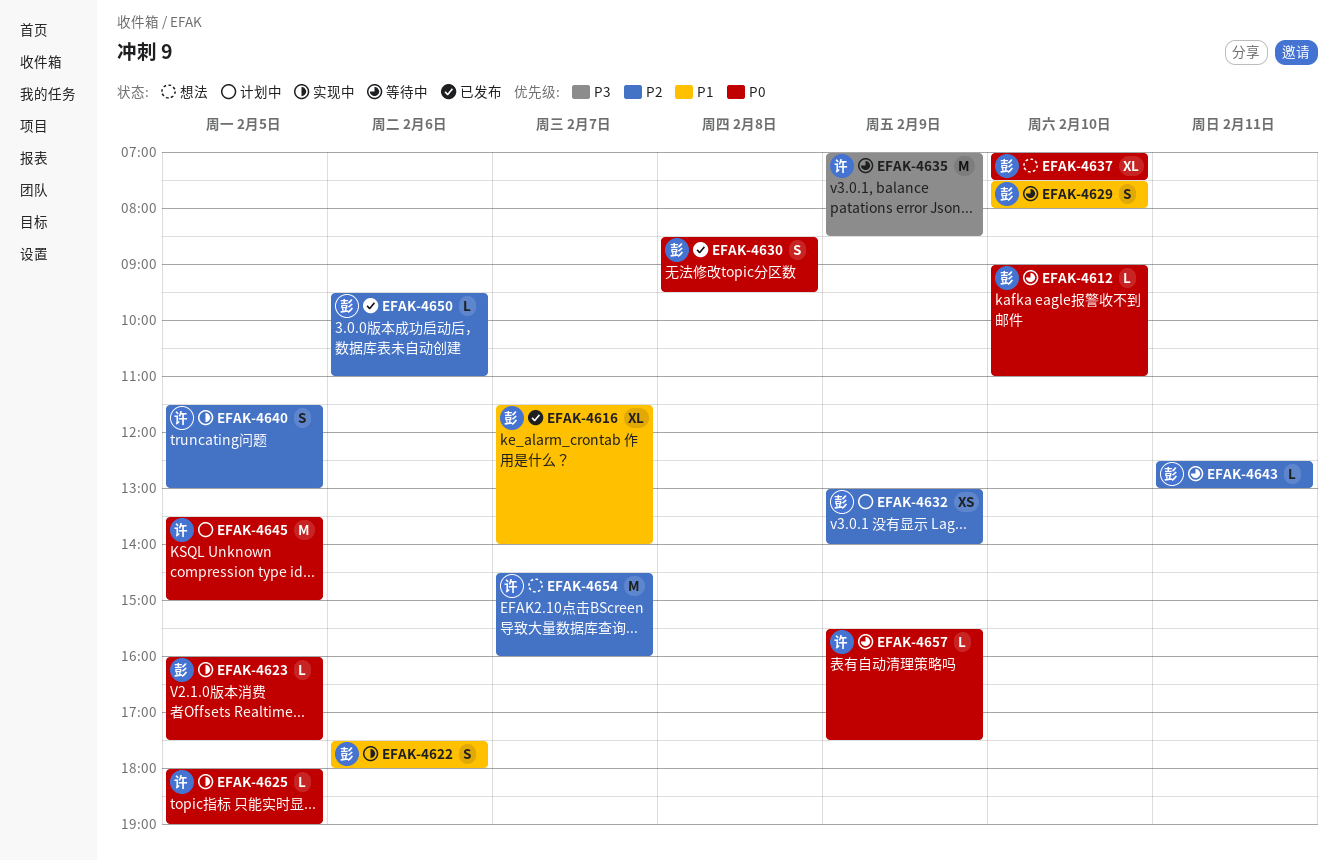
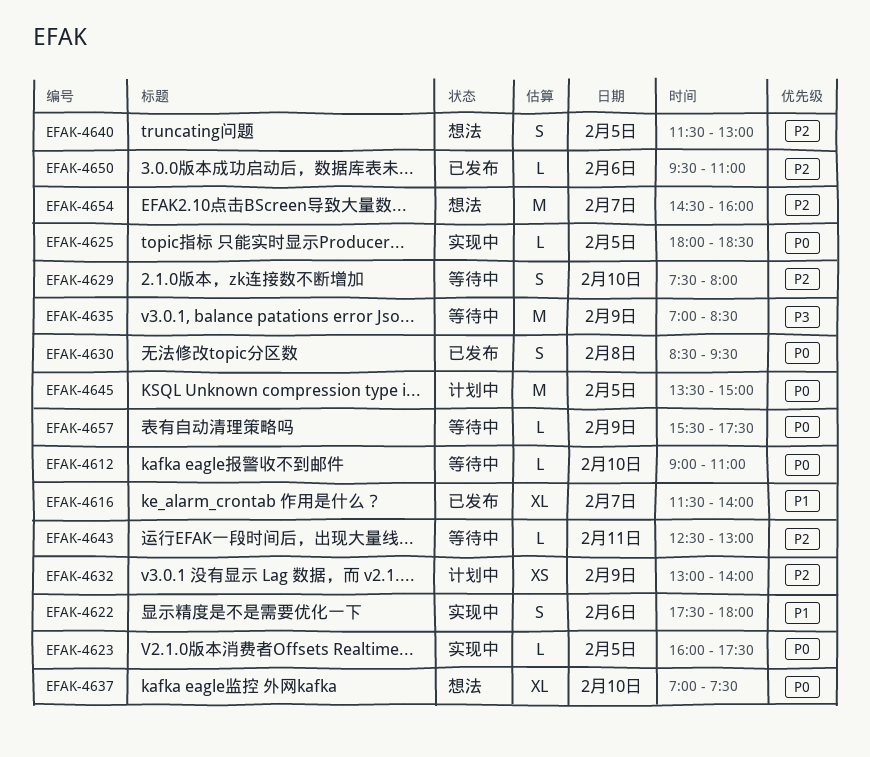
EFAK-4625, ends: 19:00 -> 18:30
EFAK-4629, priority: P1 -> P2
EFAK-4640, status: 实现中 -> 想法

